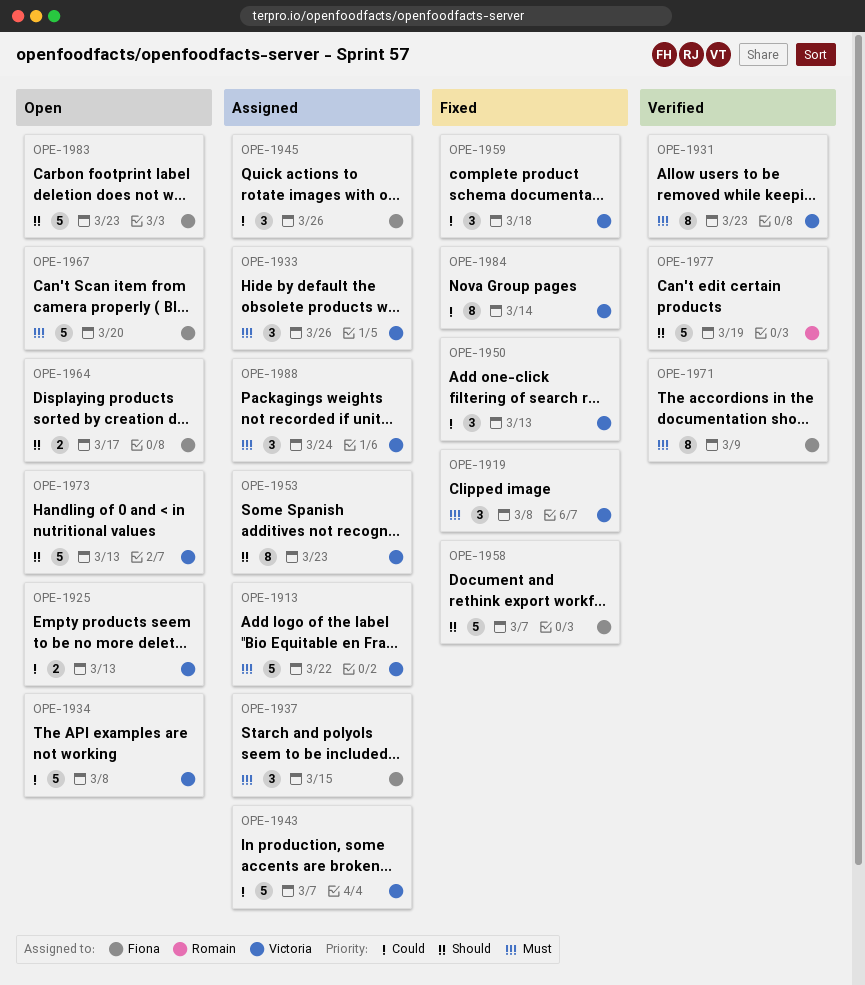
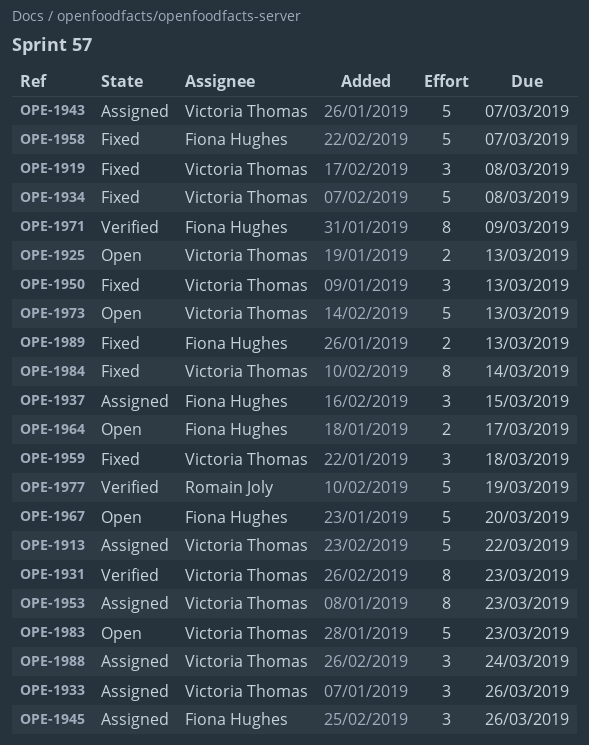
OPE-1934, status: Open -> Fixed
OPE-1983, owner: Fiona Hughes -> Victoria Thomas
OPE-1989: none -> present

